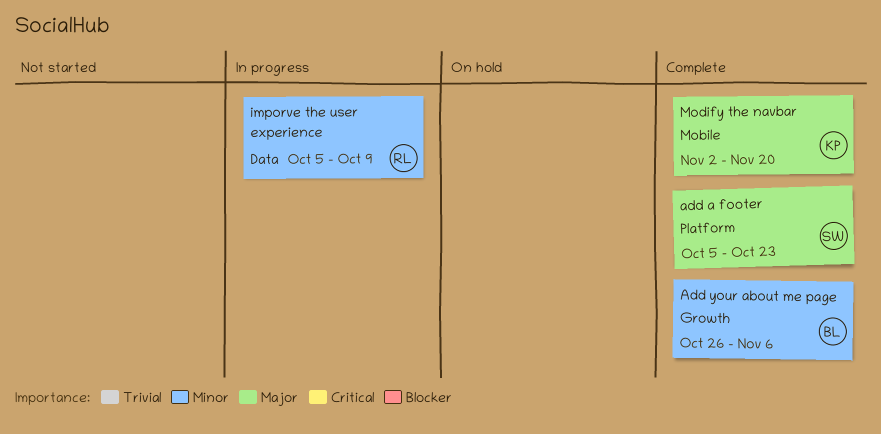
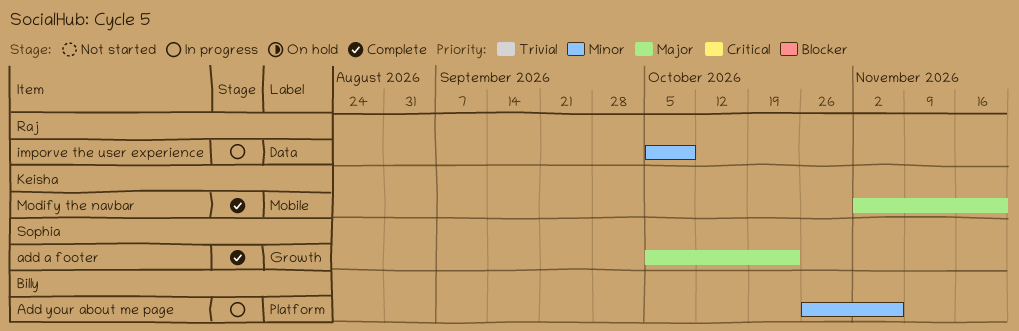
add a footer, label: Platform -> Growth
Add your about me page, status: Complete -> In progress
Add your about me page, label: Growth -> Platform

